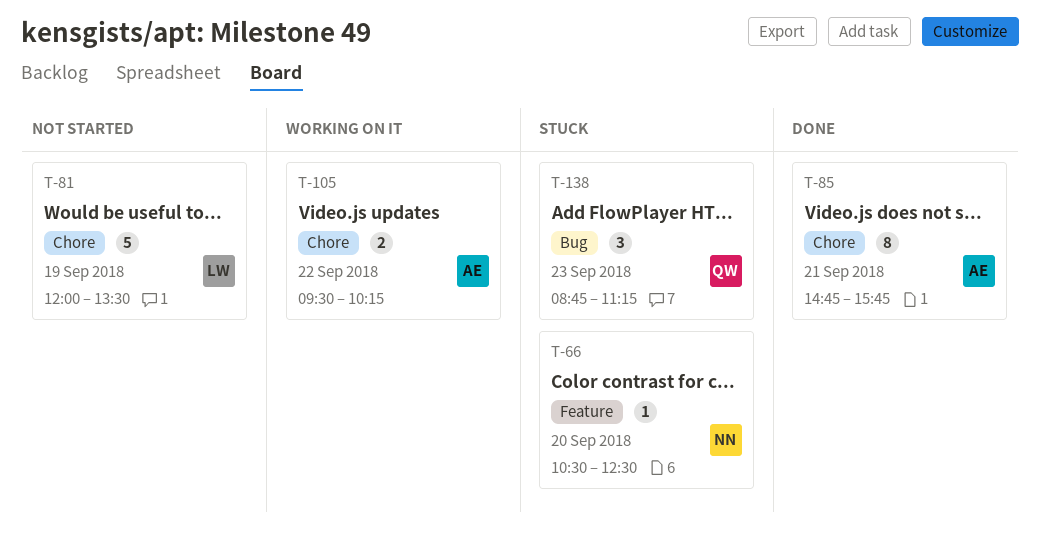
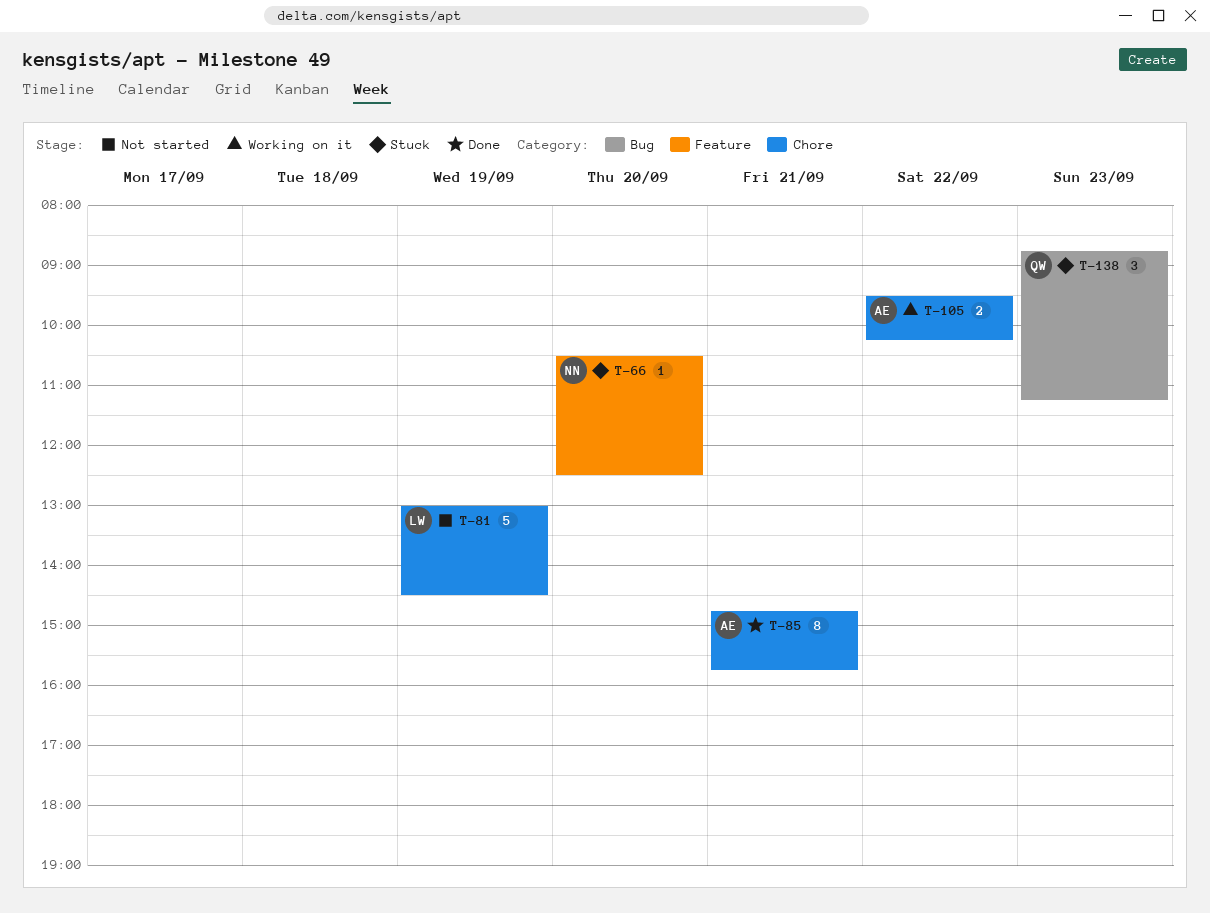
T-81, begins: 12:00 -> 13:00
T-81, ends: 13:30 -> 14:30

